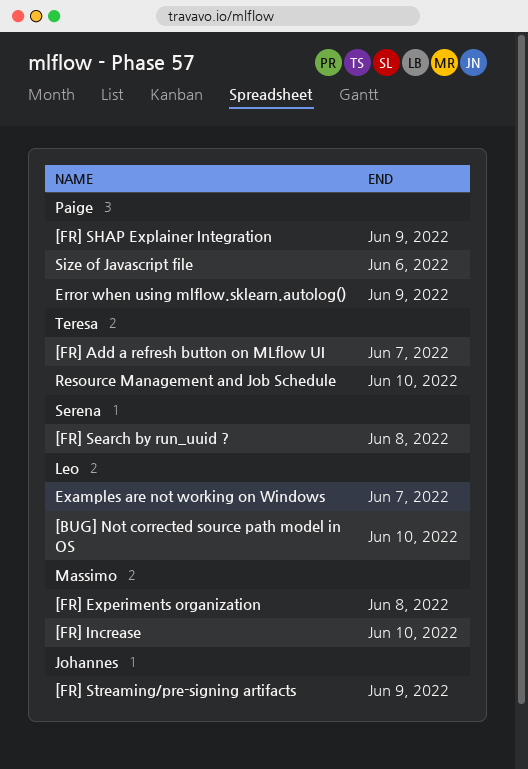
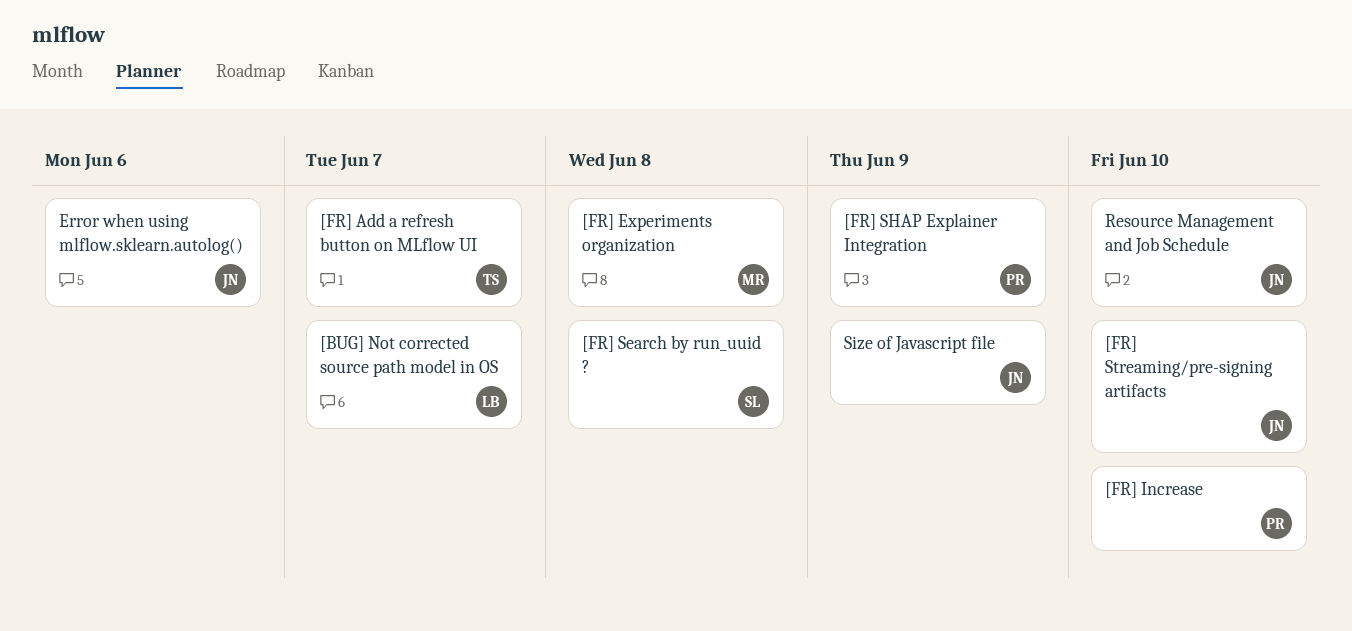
[BUG] Not corrected source path model in OS, due: Jun 10 -> Jun 7
[FR] Increase, owner: Massimo -> Paige
[FR] Streaming/pre-signing artifacts, due: Jun 9 -> Jun 10
Error when using mlflow.sklearn.autolog(), owner: Paige -> Johannes
Error when using mlflow.sklearn.autolog(), due: Jun 9 -> Jun 6
Examples are not working on Windows: present -> none
Resource Management and Job Schedule, owner: Teresa -> Johannes
Size of Javascript file, owner: Paige -> Johannes
Size of Javascript file, due: Jun 6 -> Jun 9

